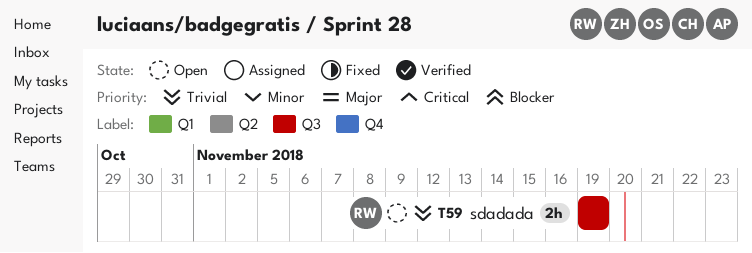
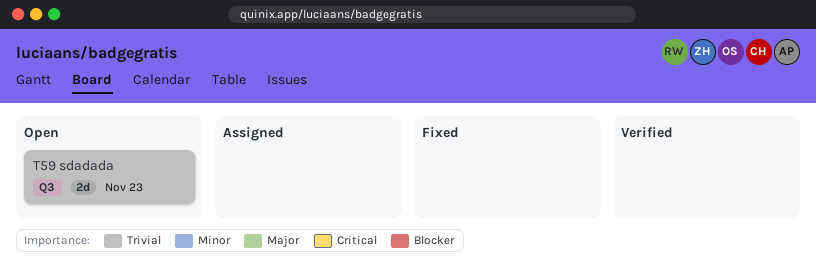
T59, estimate: 2h -> 2d
T59, due: Nov 19 -> Nov 23

